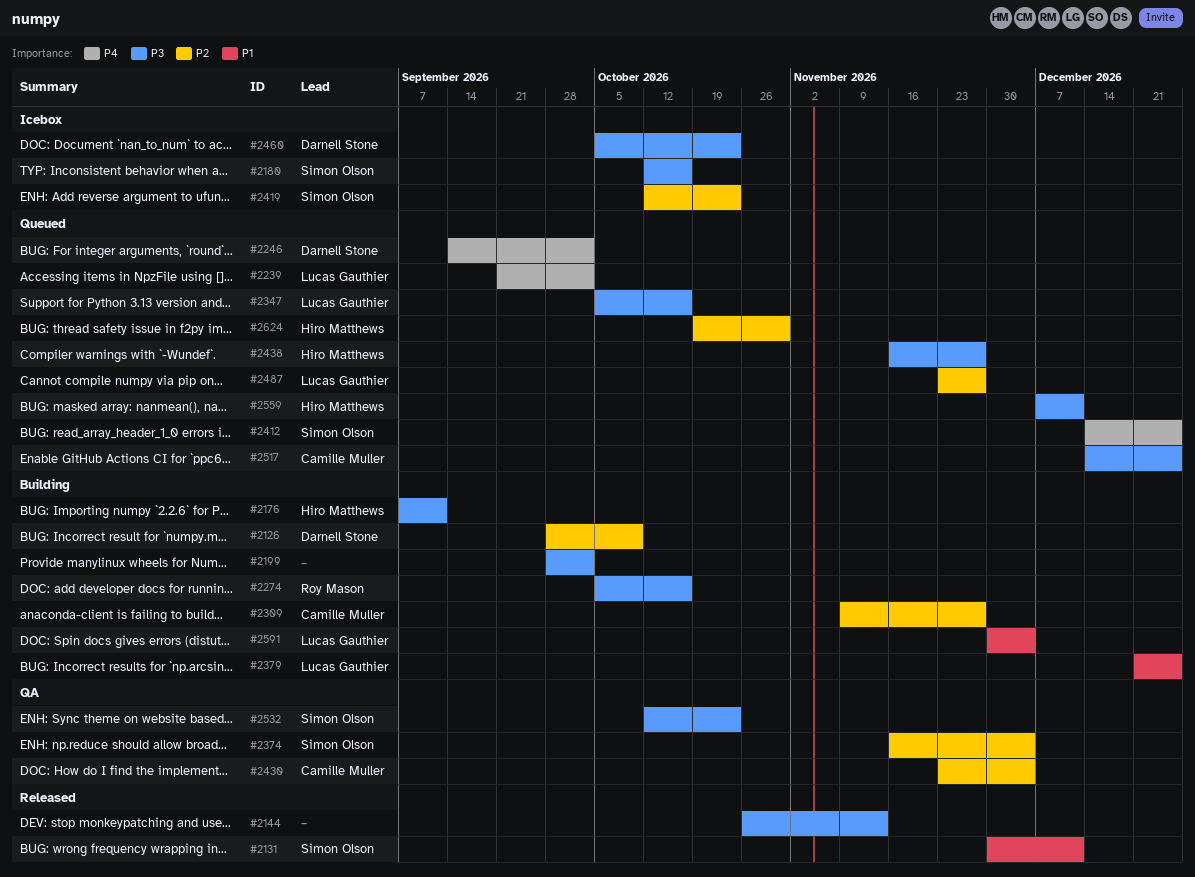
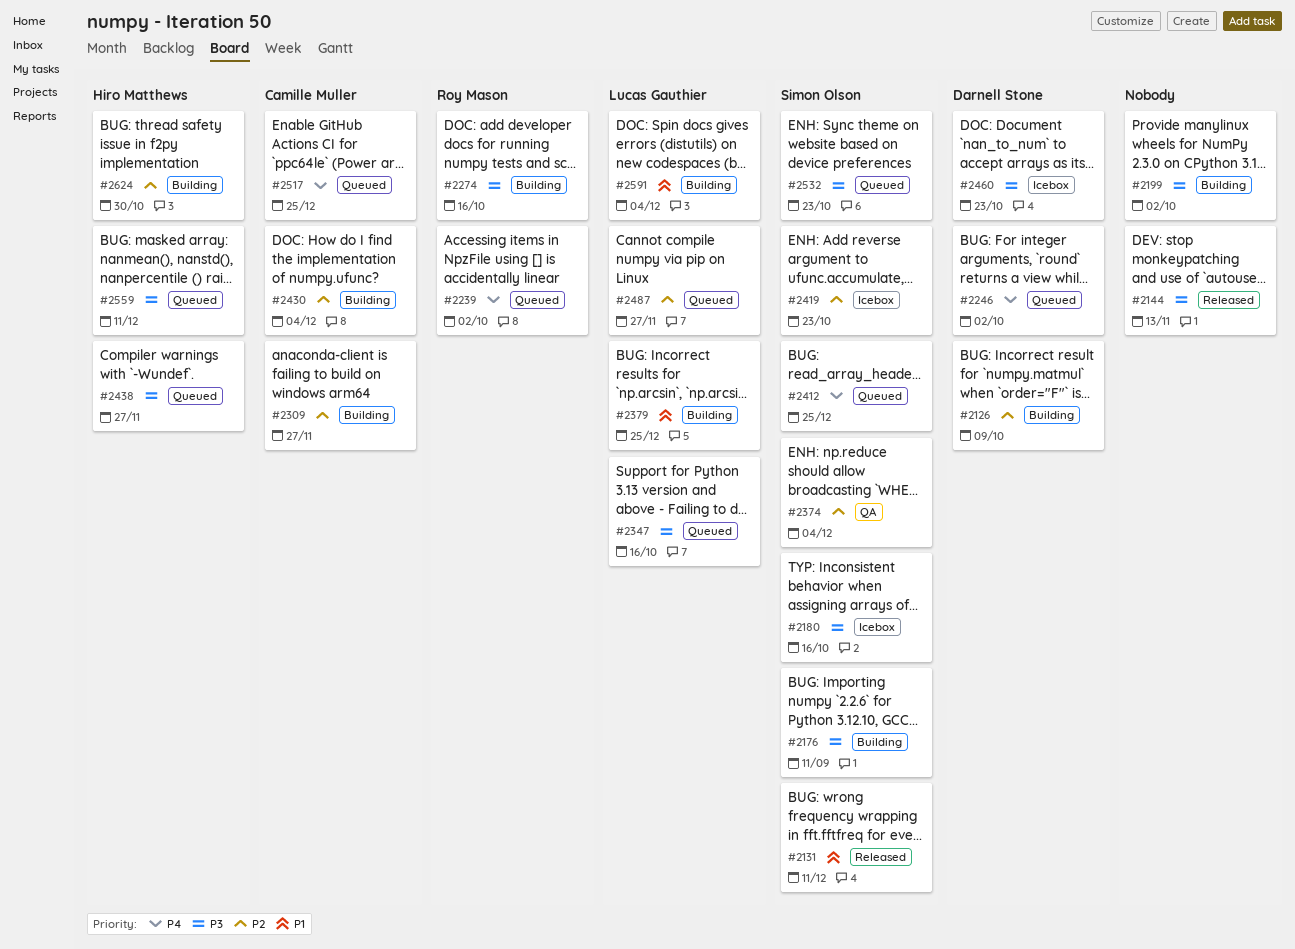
#2176, owner: Hiro Matthews -> Simon Olson
#2239, owner: Lucas Gauthier -> Roy Mason
#2430, status: QA -> Building
#2517, priority: P3 -> P4
#2532, status: QA -> Queued
#2624, status: Queued -> Building

